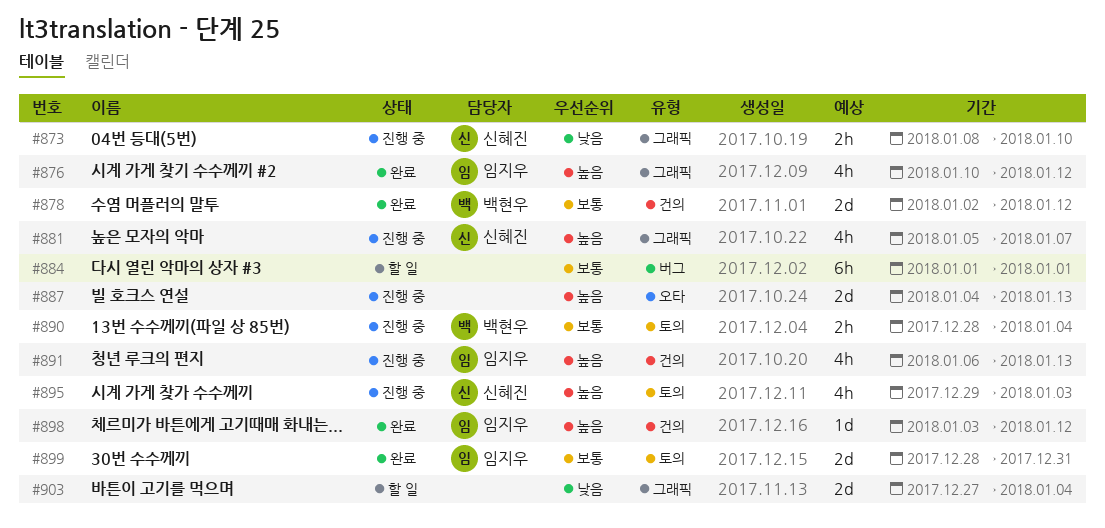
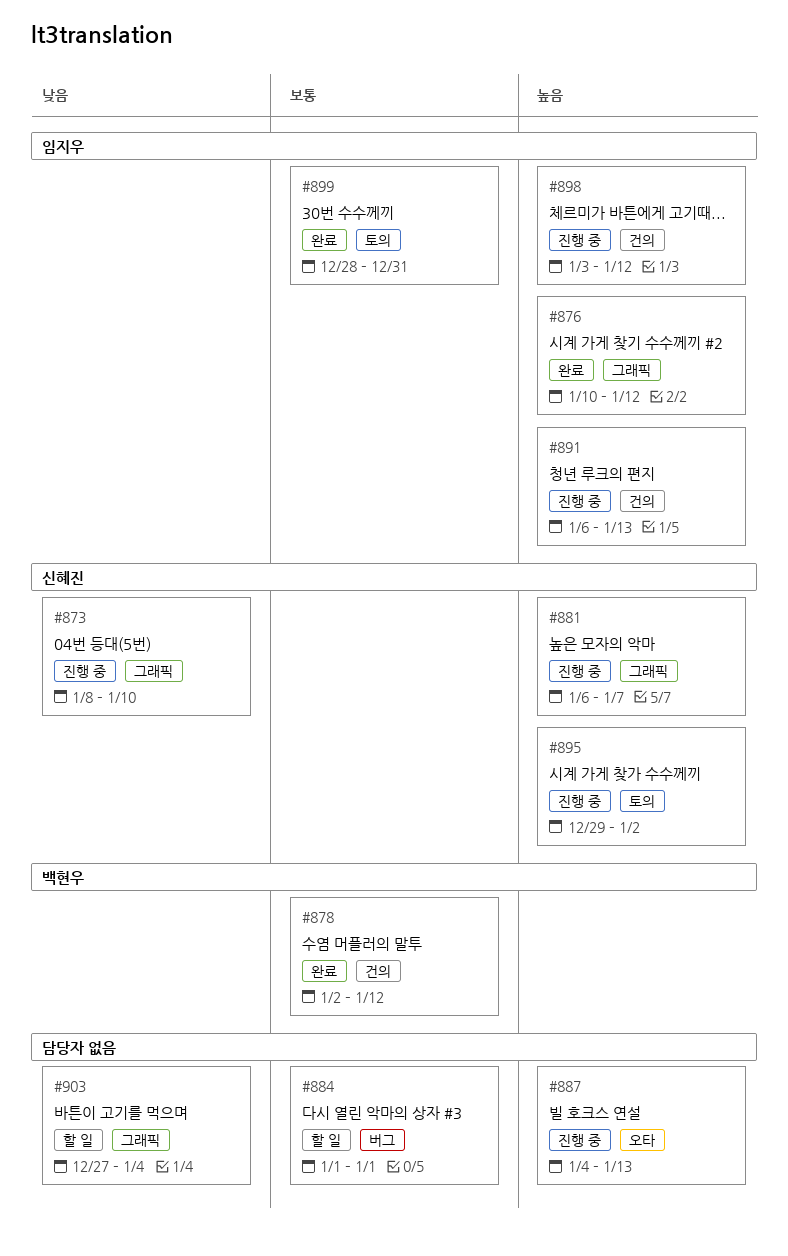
#881, start: Jan 5 -> Jan 6
#890: present -> none
#895, due: Jan 3 -> Jan 2
#898, status: 완료 -> 진행 중

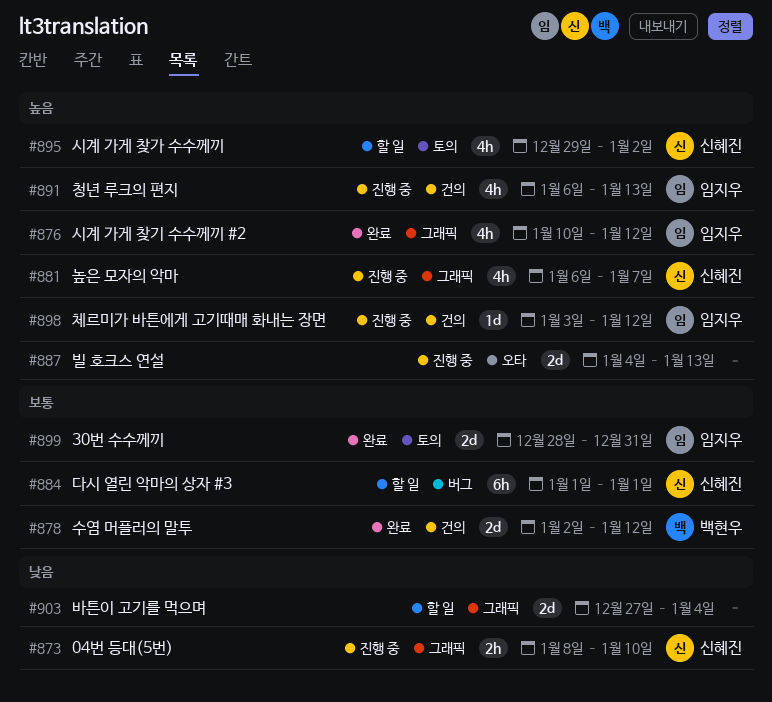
#884, owner: none -> 신혜진
#895, status: 진행 중 -> 할 일

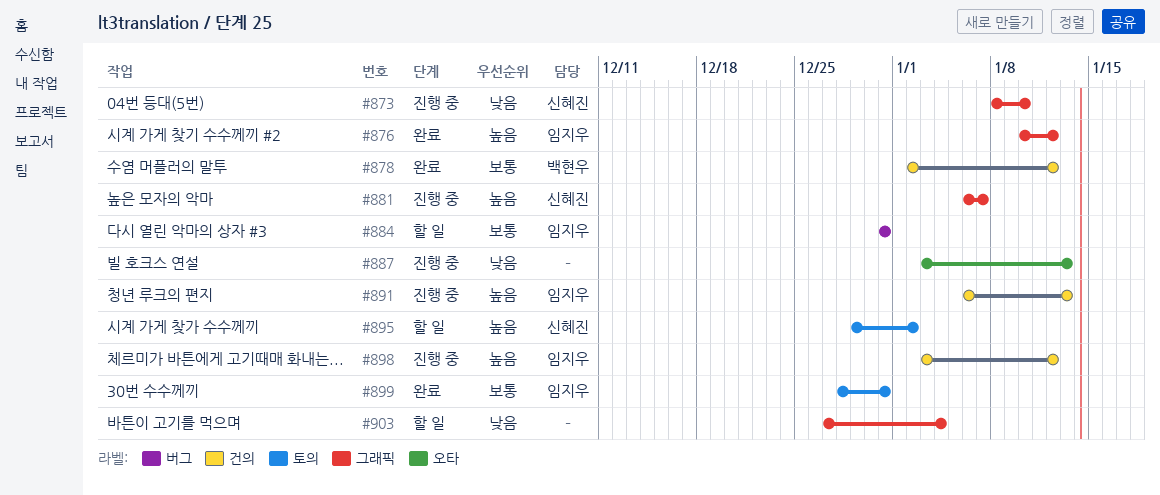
#884, owner: 신혜진 -> 임지우
#884, start: Jan 1 -> Dec 31
#884, due: Jan 1 -> Dec 31
#887, priority: 높음 -> 낮음
#887, start: Jan 4 -> Jan 3

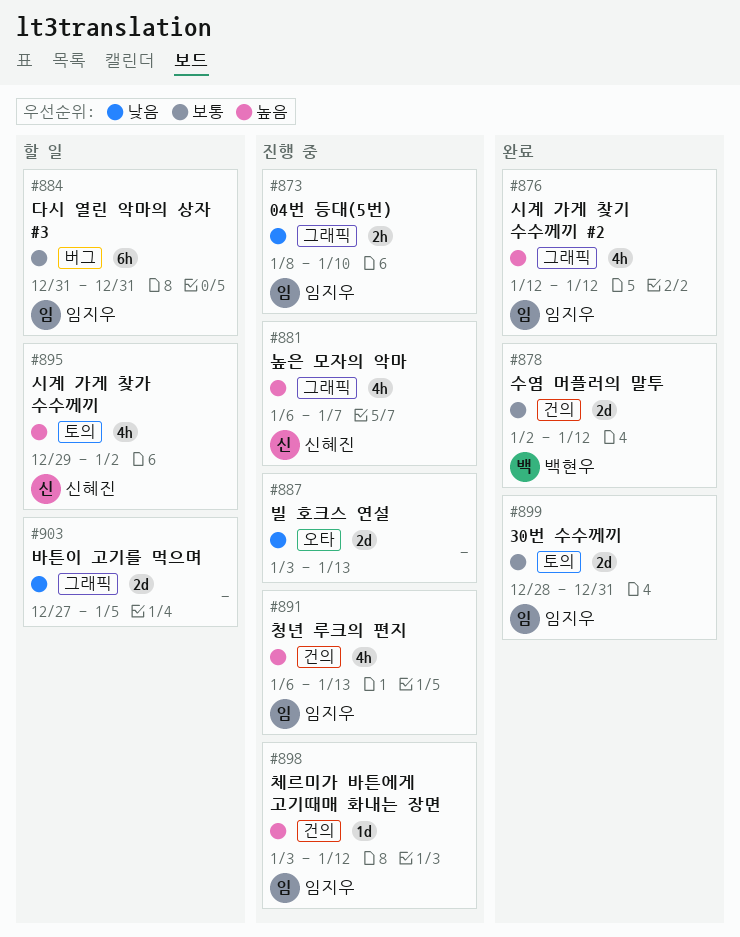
#873, owner: 신혜진 -> 임지우
#876, start: Jan 10 -> Jan 12
#903, due: Jan 4 -> Jan 5

